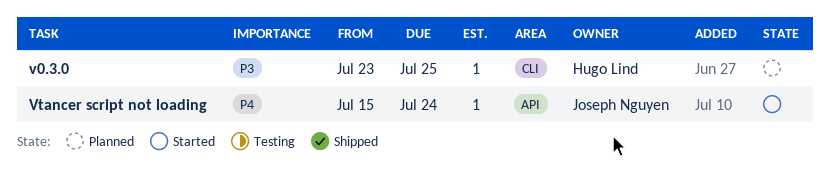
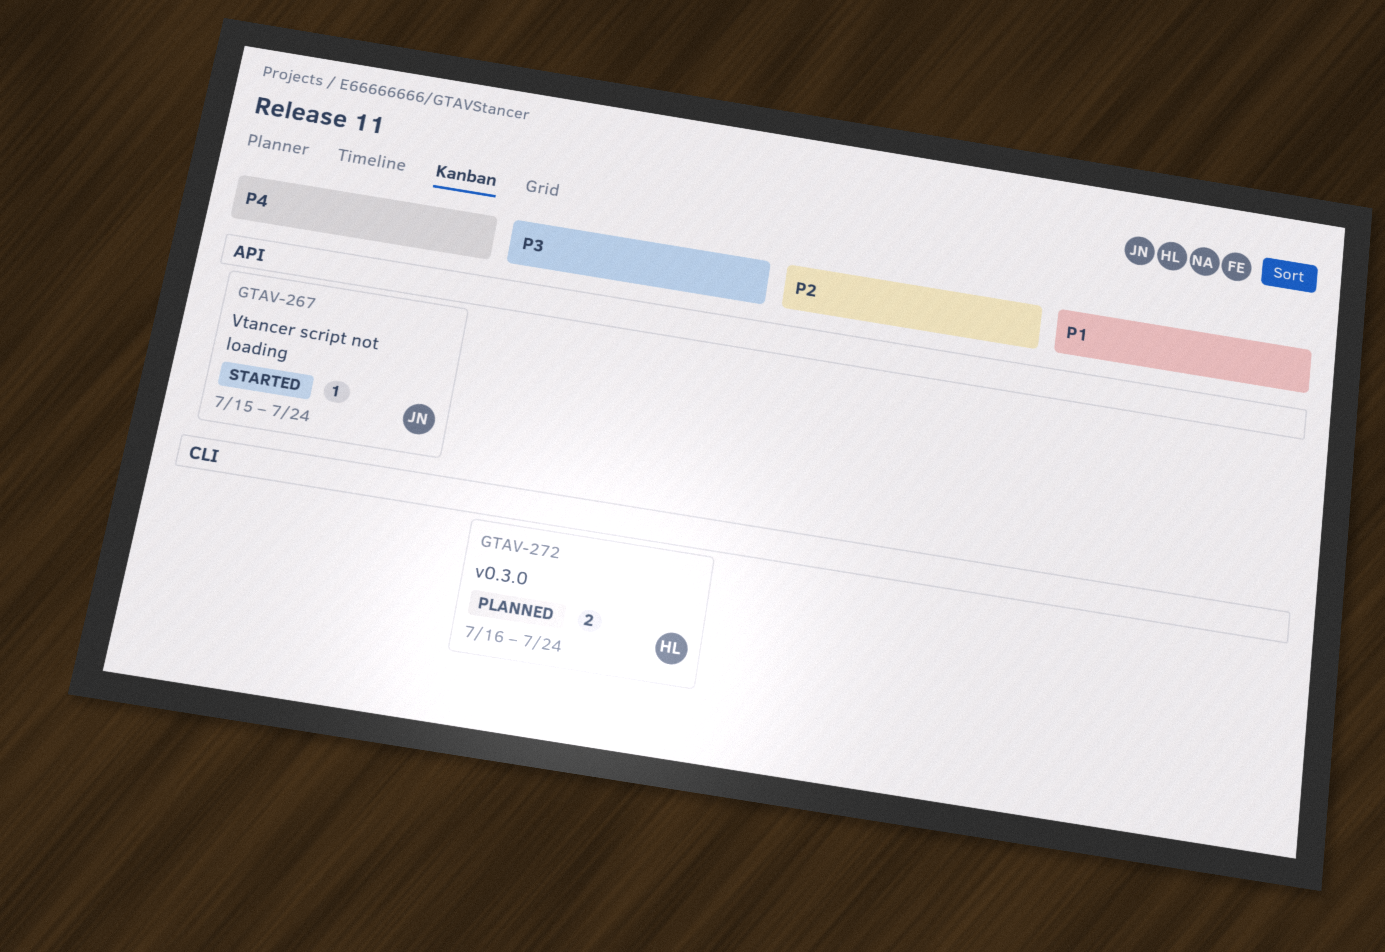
v0.3.0, estimate: 1 -> 2
v0.3.0, start: Jul 23 -> Jul 16
v0.3.0, due: Jul 25 -> Jul 24

